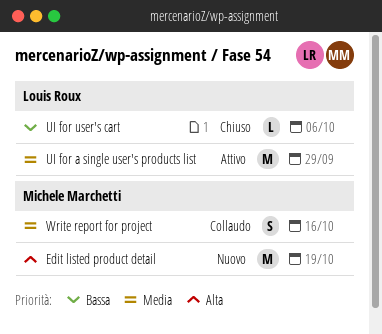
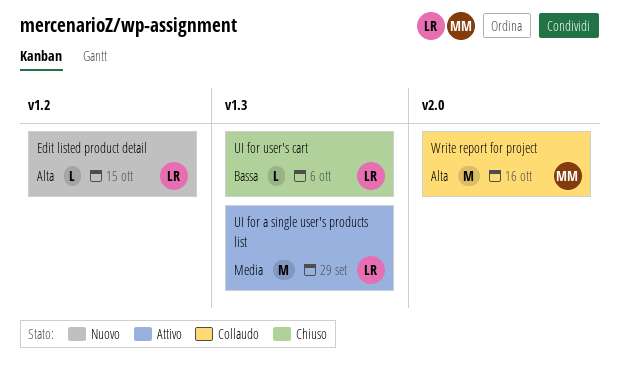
Edit listed product detail, owner: Michele Marchetti -> Louis Roux
Edit listed product detail, estimate: M -> L
Edit listed product detail, due: Oct 19 -> Oct 15
Write report for project, priority: Media -> Alta
Write report for project, estimate: S -> M

